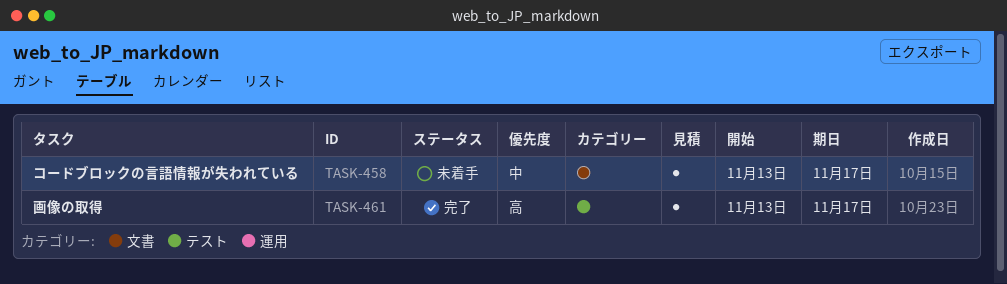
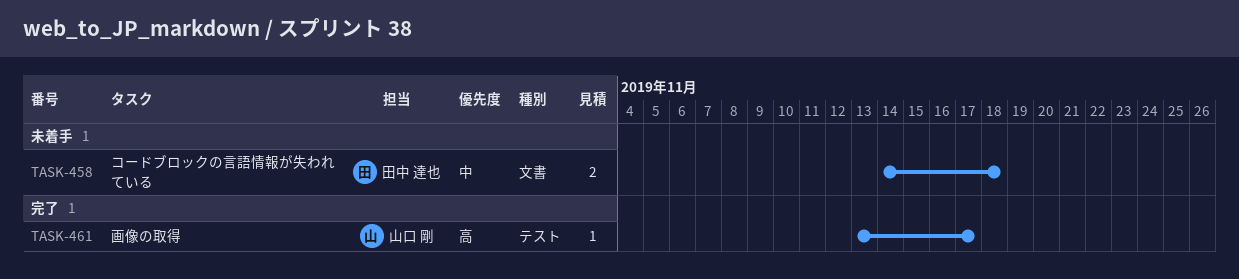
TASK-458, estimate: 1 -> 2
TASK-458, start: Nov 13 -> Nov 14
TASK-458, due: Nov 17 -> Nov 18

